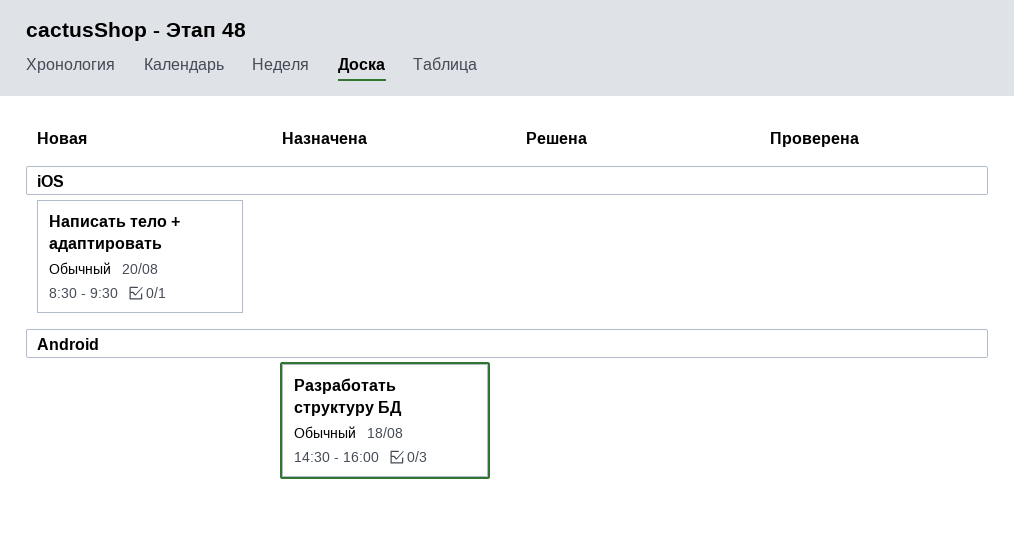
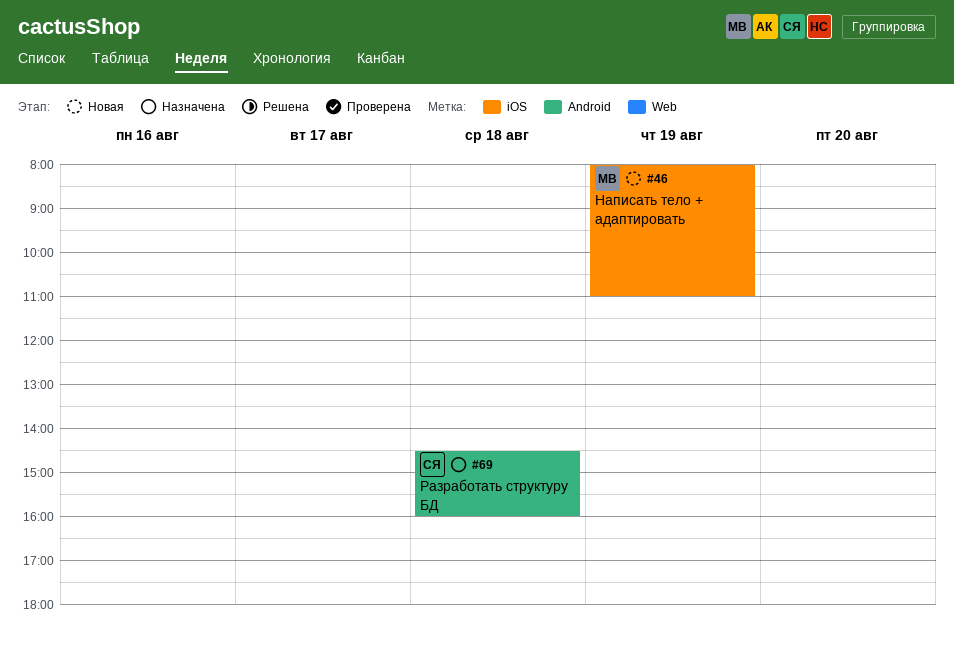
Написать тело + адаптировать, day: Aug 20 -> Aug 19
Написать тело + адаптировать, begins: 08:30 -> 08:00
Написать тело + адаптировать, ends: 09:30 -> 11:00

